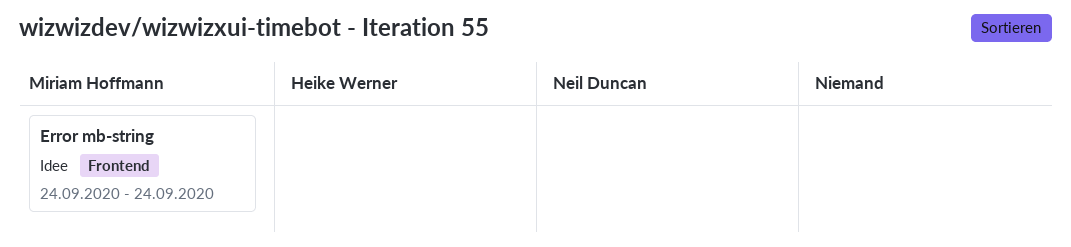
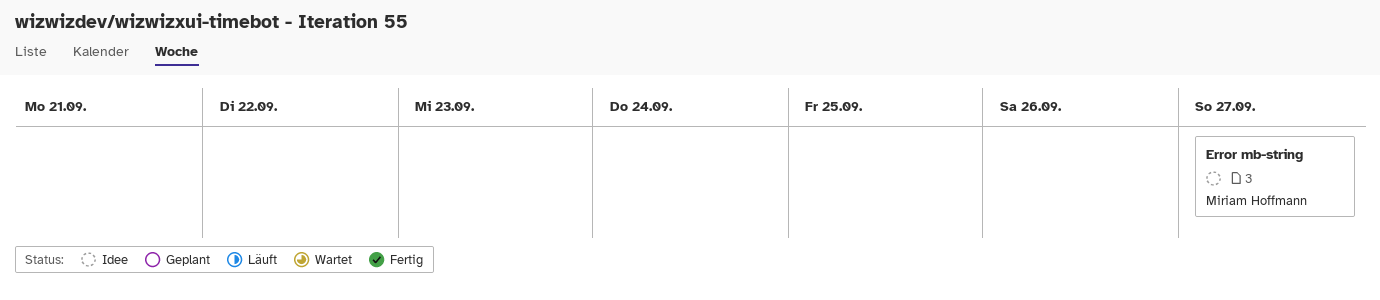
Error mb-string, due: Sep 24 -> Sep 27

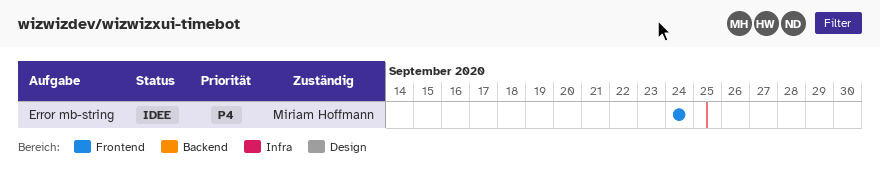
Error mb-string, due: Sep 27 -> Sep 24

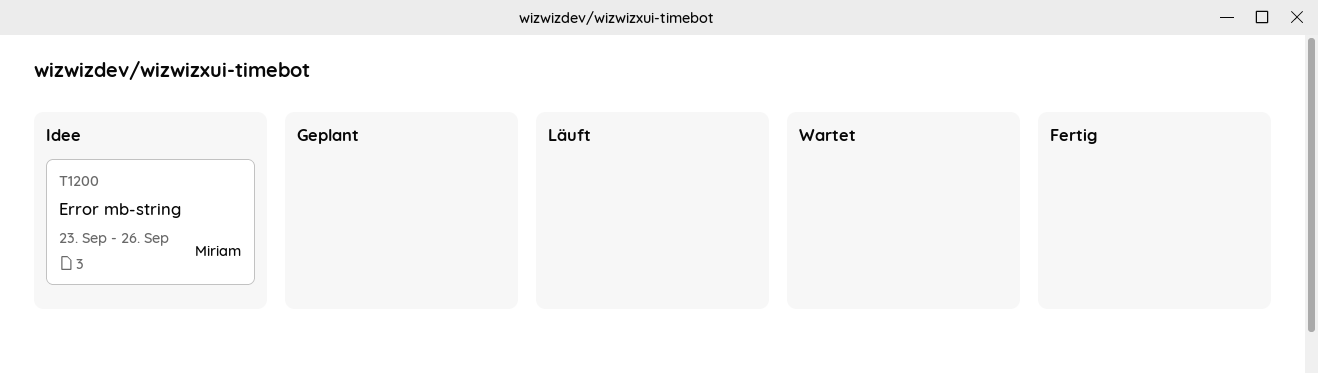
Error mb-string, start: Sep 24 -> Sep 23
Error mb-string, due: Sep 24 -> Sep 26

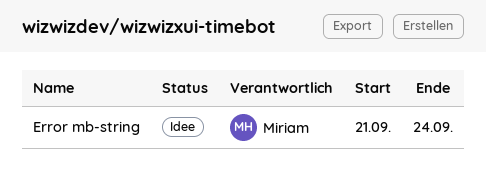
Error mb-string, start: Sep 23 -> Sep 21
Error mb-string, due: Sep 26 -> Sep 24

